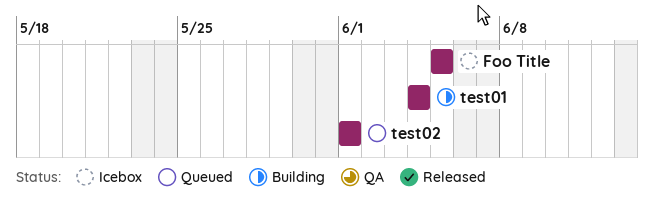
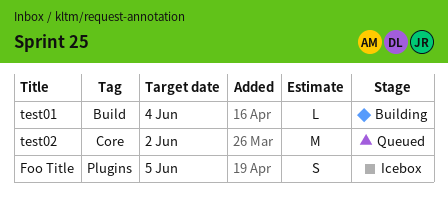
test02, due: Jun 1 -> Jun 2

